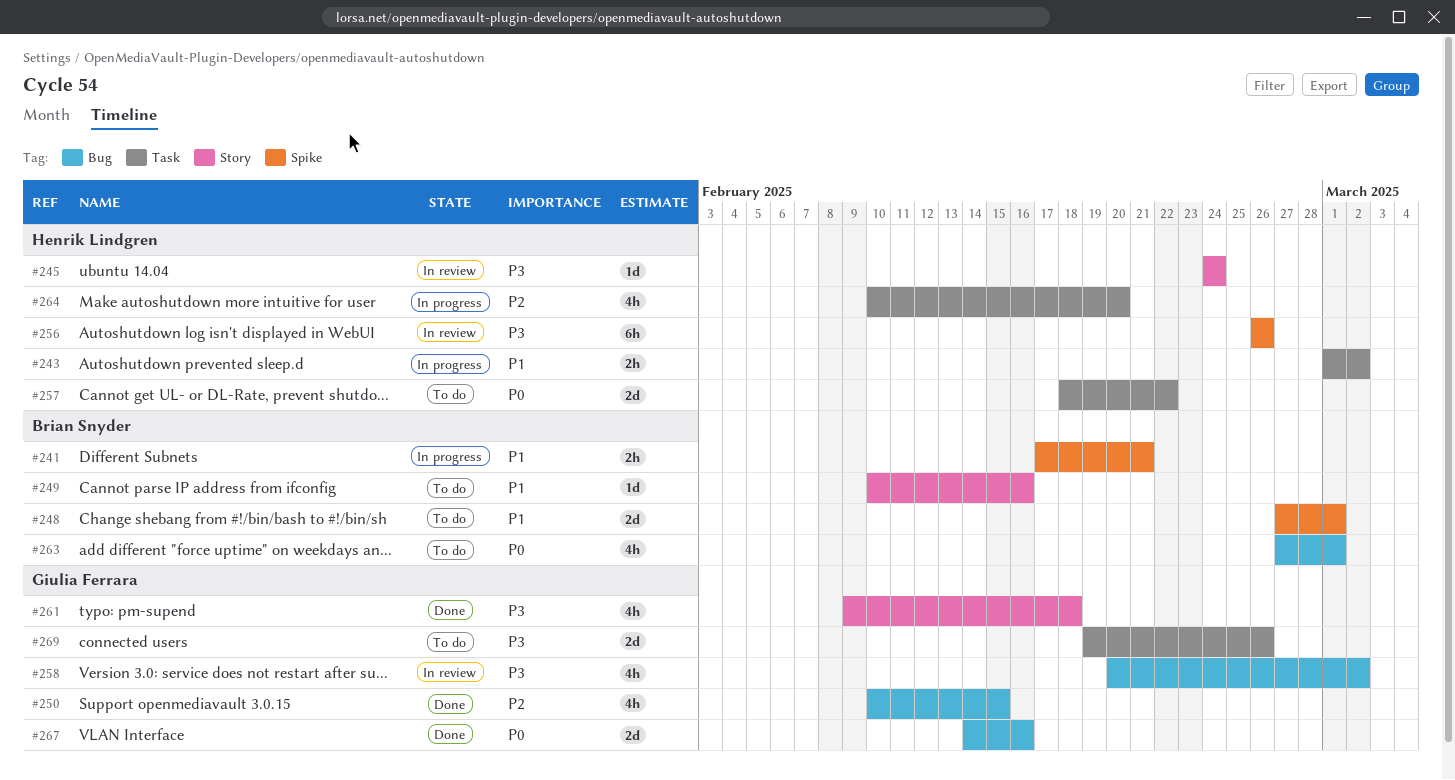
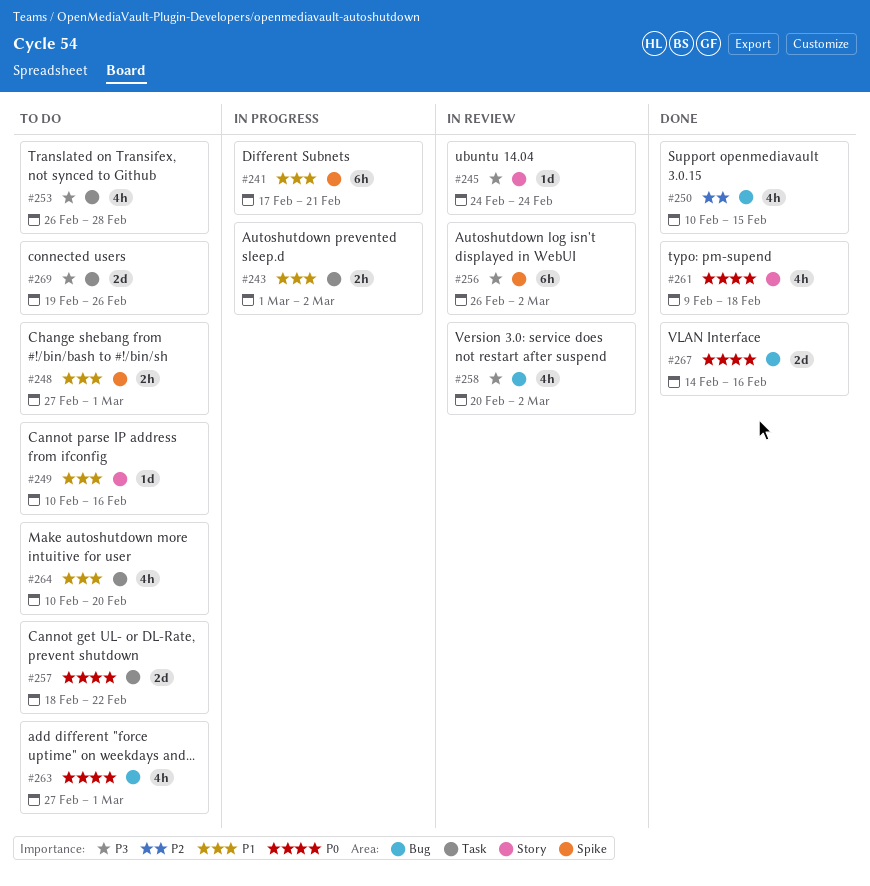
#241, estimate: 2h -> 6h
#248, estimate: 2d -> 2h
#253: none -> present
#256, due: Feb 26 -> Mar 2
#261, priority: P3 -> P0
#264, status: In progress -> To do
#264, priority: P2 -> P1

